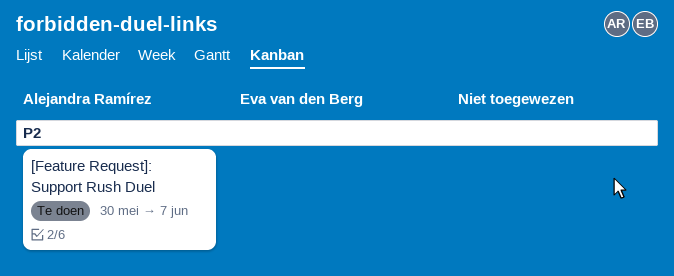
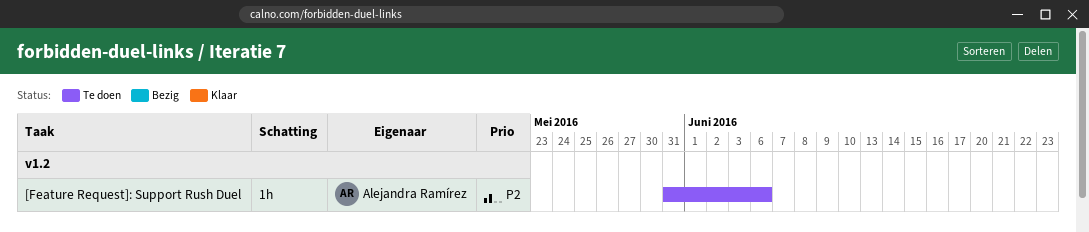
[Feature Request]: Support Rush Duel, start: May 30 -> May 31
[Feature Request]: Support Rush Duel, due: Jun 7 -> Jun 6

